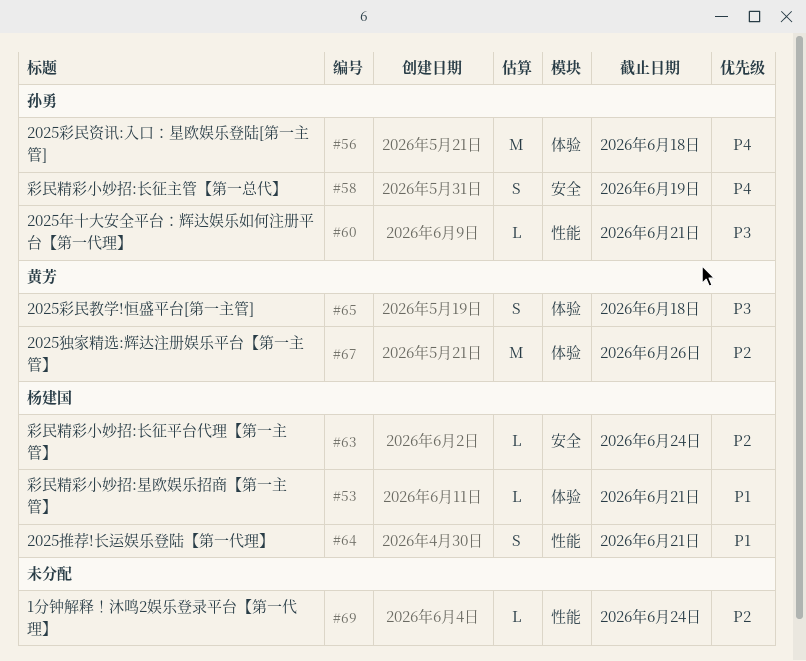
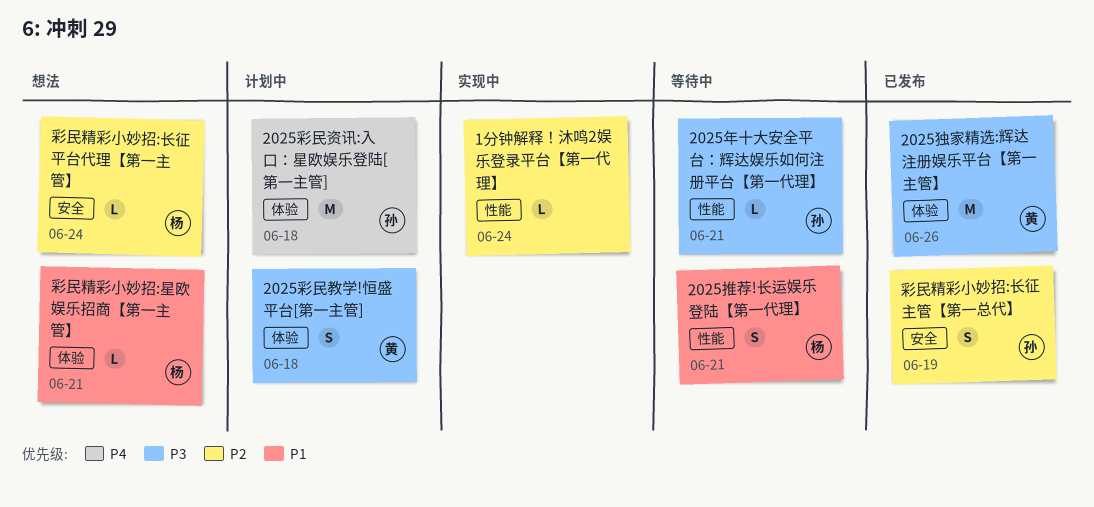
2025独家精选:辉达注册娱乐平台【第一主管】, priority: P2 -> P3
彩民精彩小妙招:长征主管【第一总代】, priority: P4 -> P2

